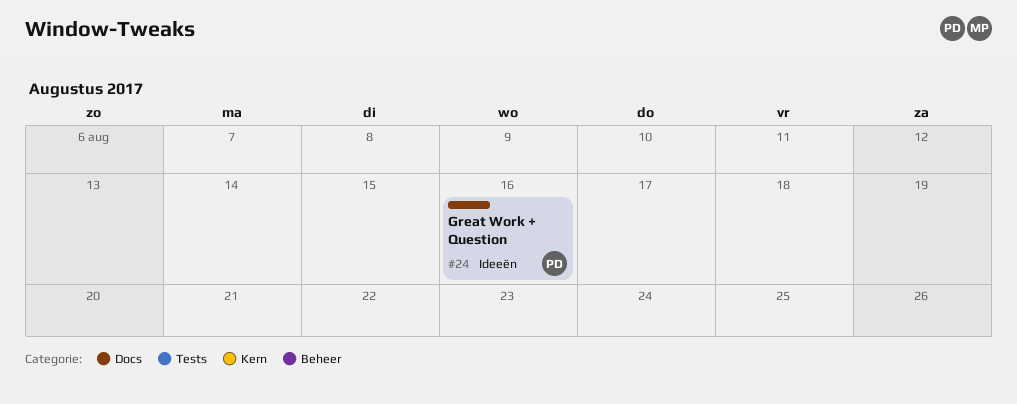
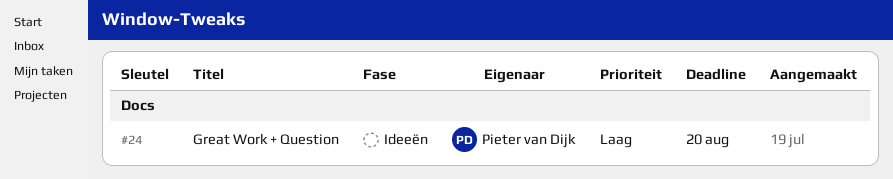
#24, due: Aug 16 -> Aug 20

